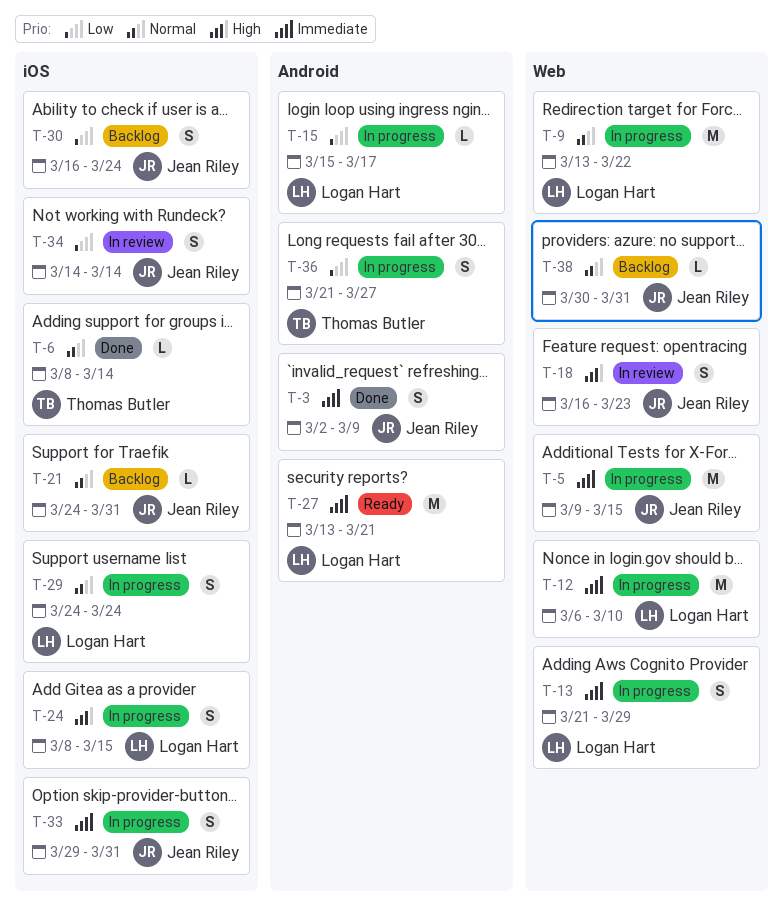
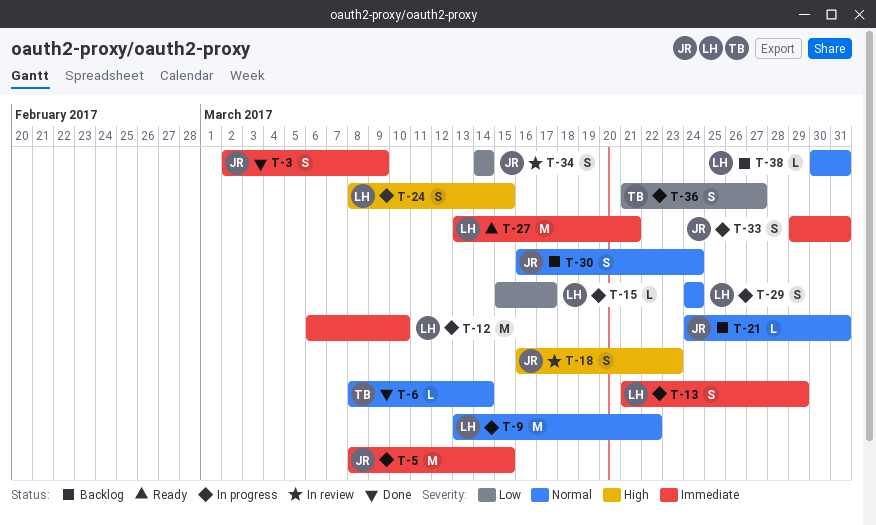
T-5, start: Mar 9 -> Mar 8
T-30, priority: Low -> Normal
T-38, owner: Jean Riley -> Logan Hart

